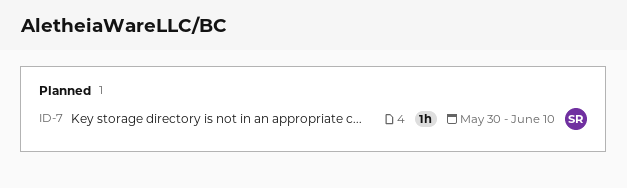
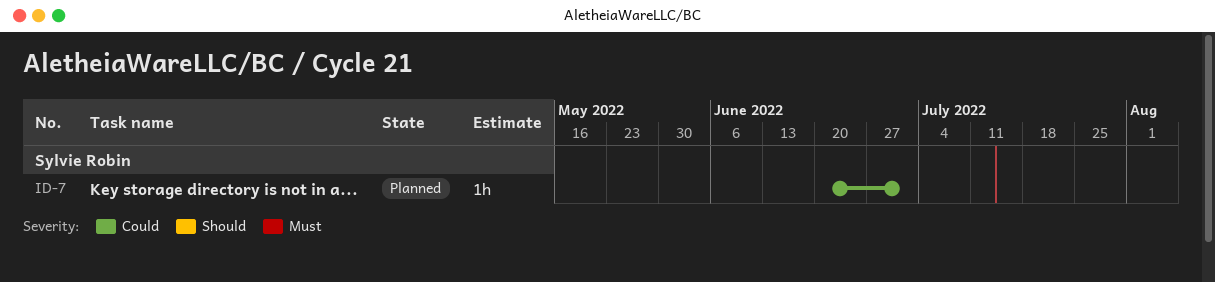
ID-7, start: May 30 -> Jun 20
ID-7, due: Jun 10 -> Jul 1

